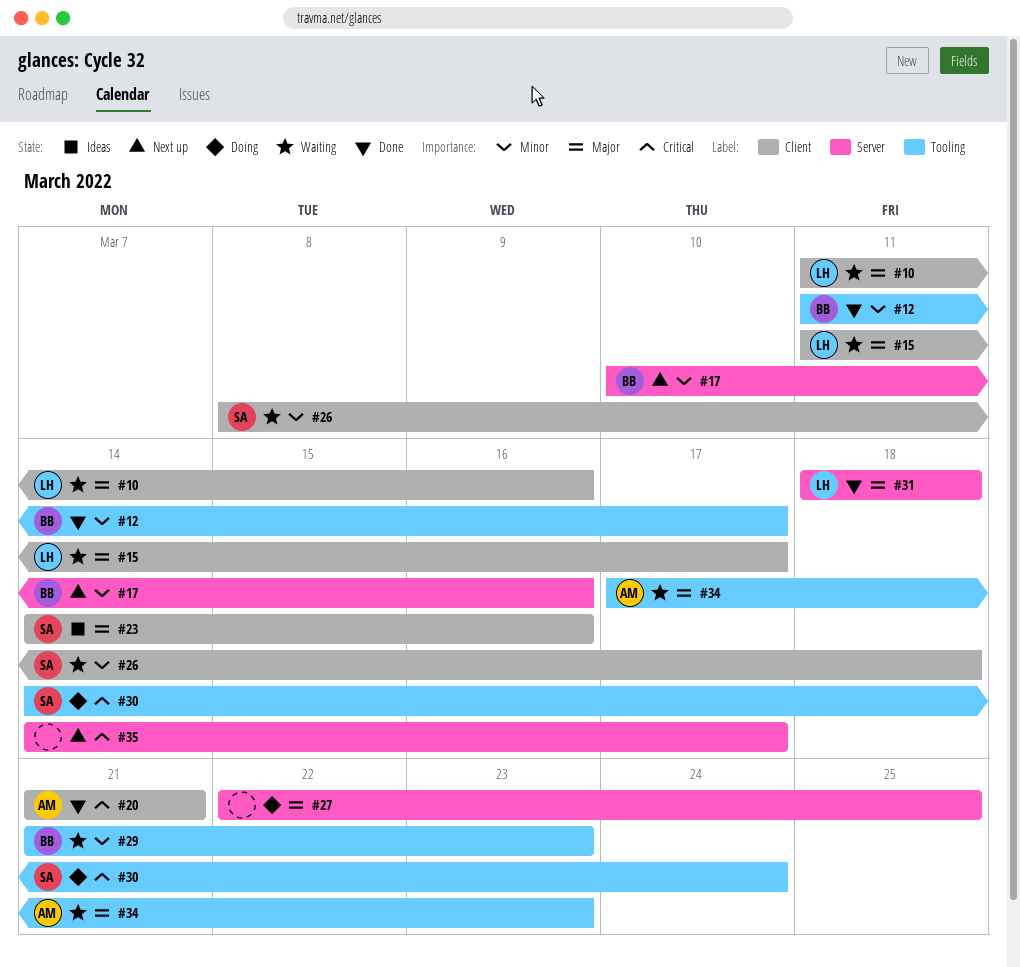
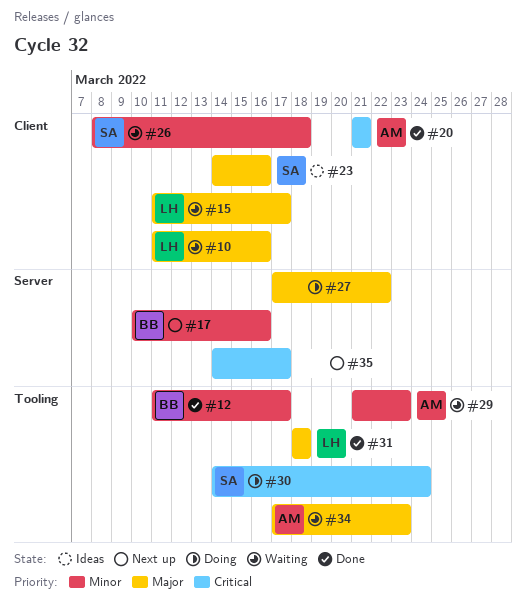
#27, start: Mar 22 -> Mar 17
#27, due: Mar 25 -> Mar 22
#29, owner: BB -> AM
#31, label: Server -> Tooling

